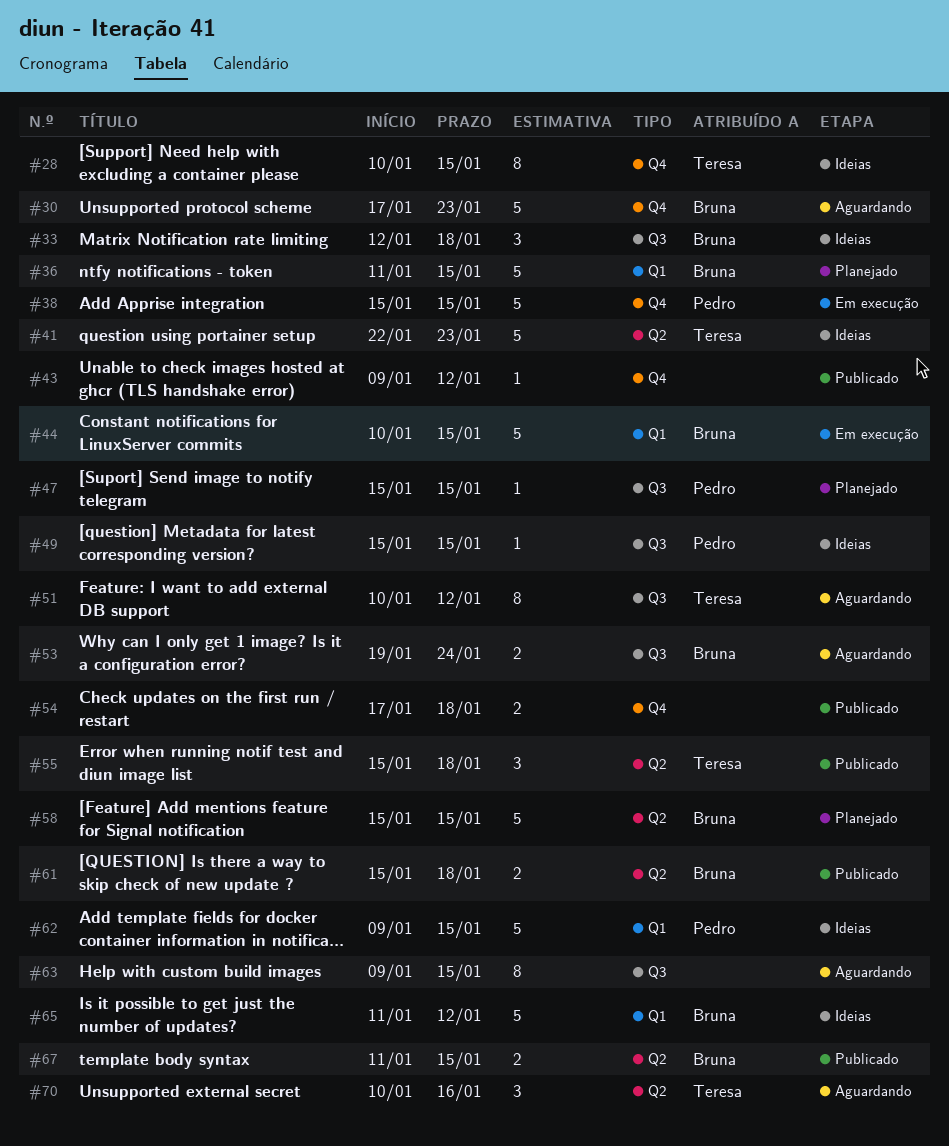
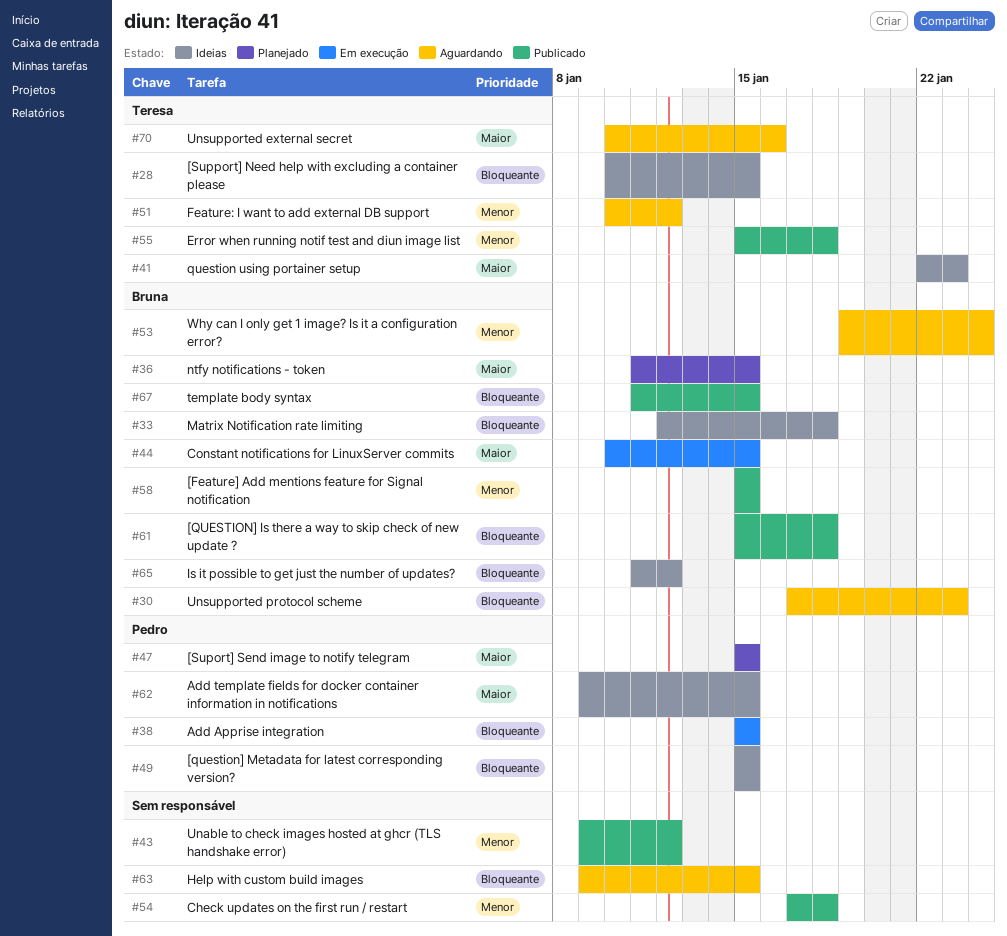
#58, status: Planejado -> Publicado

